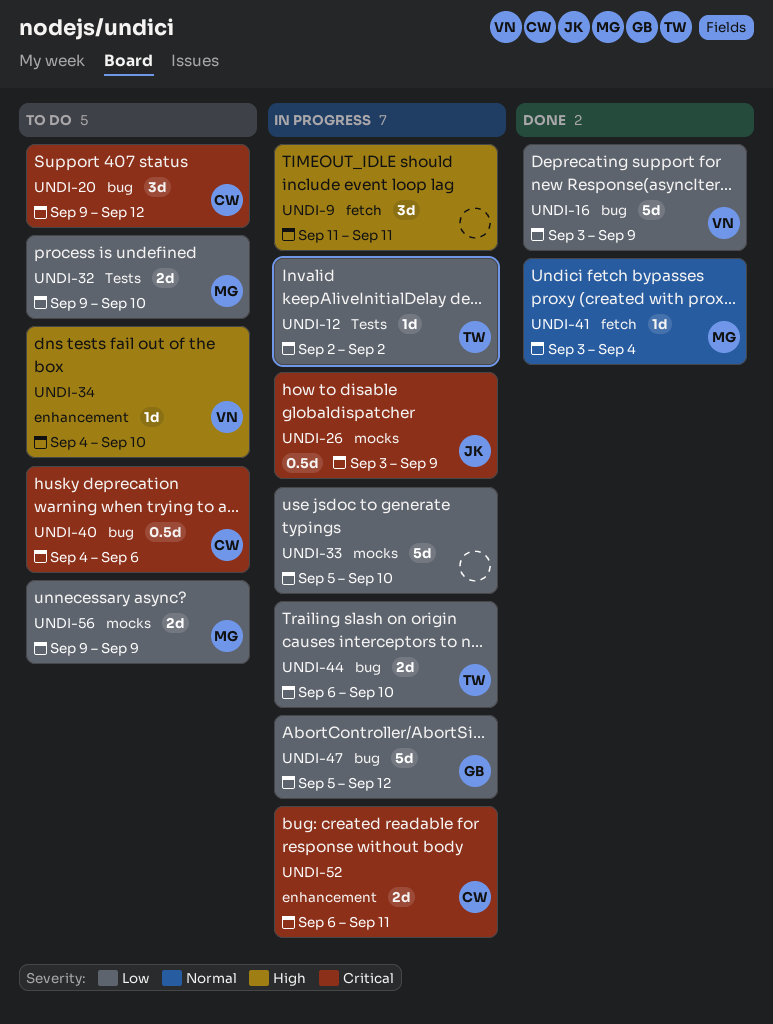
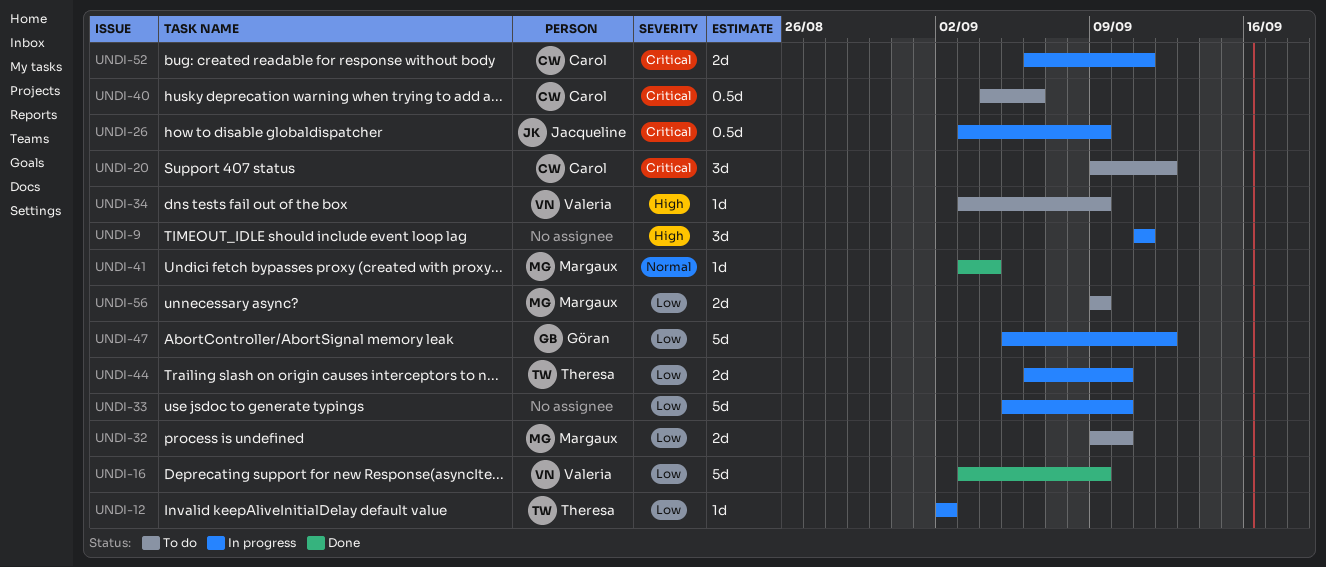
UNDI-34, start: Sep 4 -> Sep 3
UNDI-34, due: Sep 10 -> Sep 9

